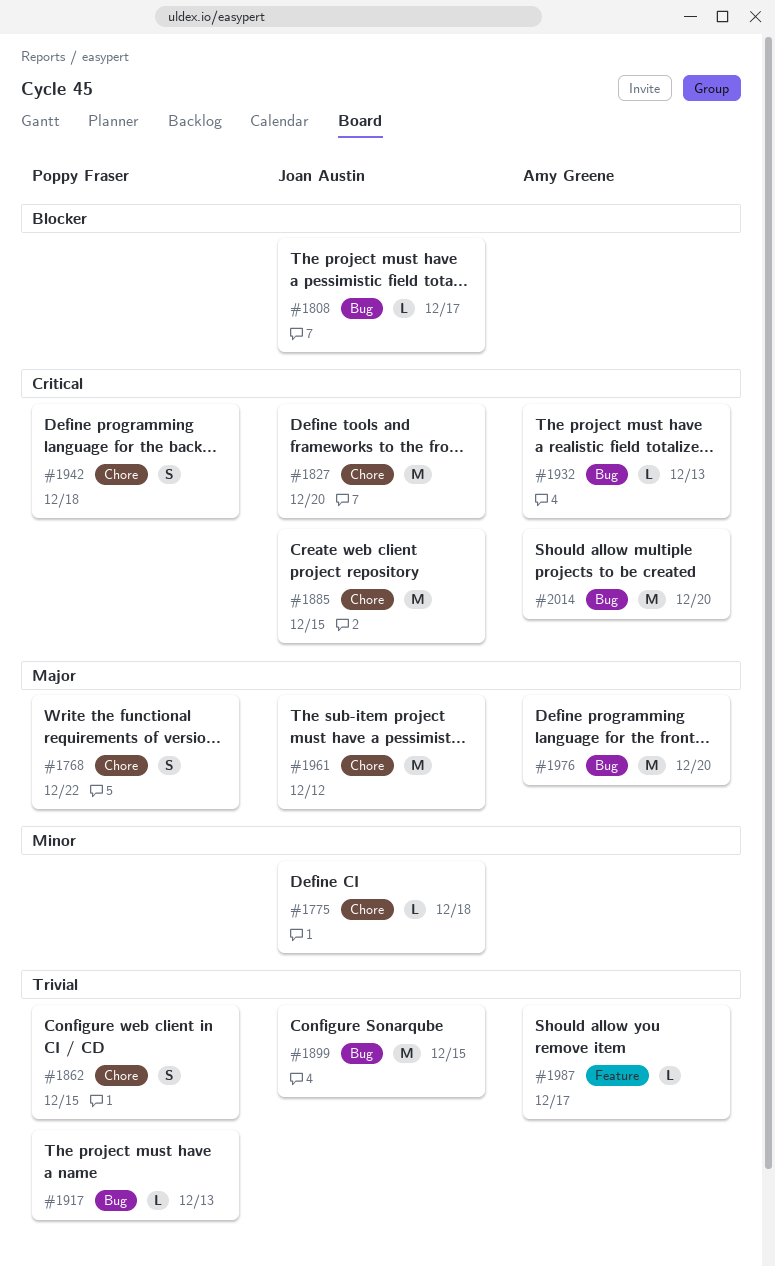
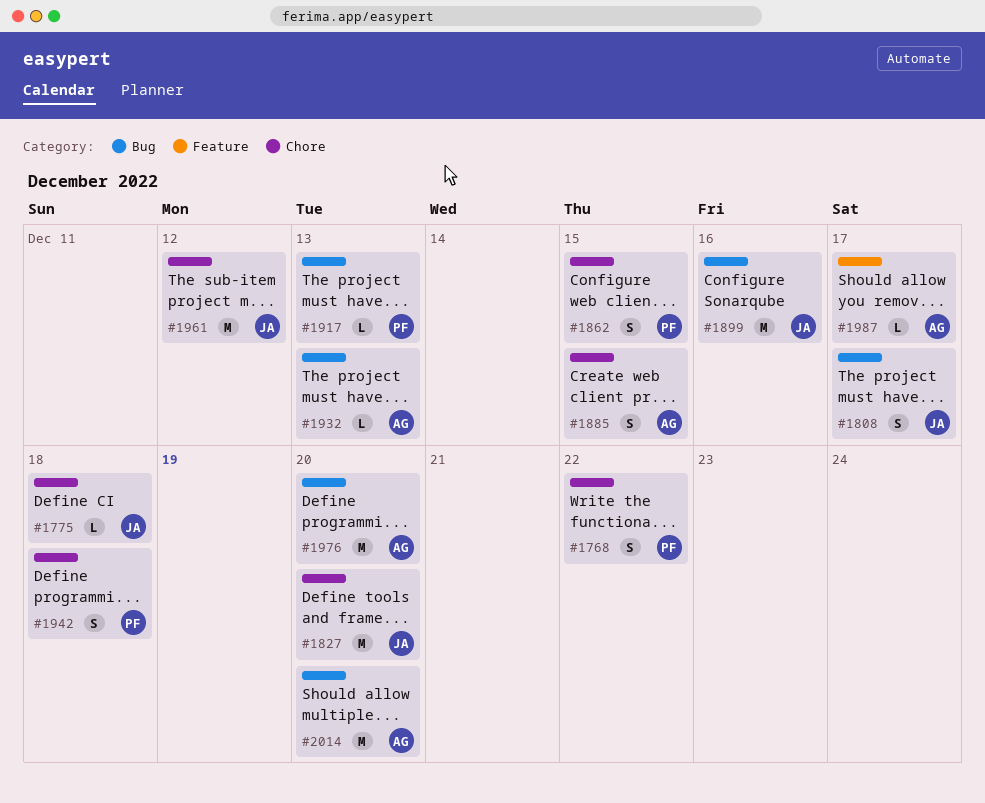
#1808, estimate: L -> S
#1885, owner: Joan Austin -> Amy Greene
#1885, estimate: M -> S
#1899, due: Dec 15 -> Dec 16

